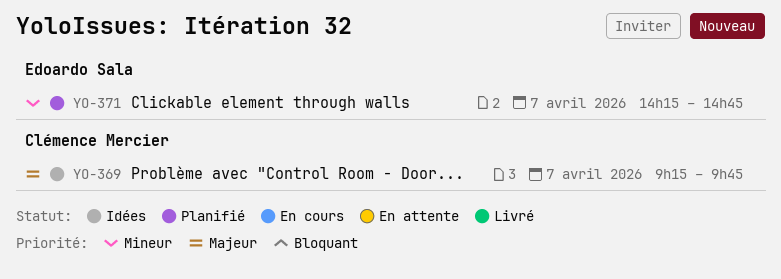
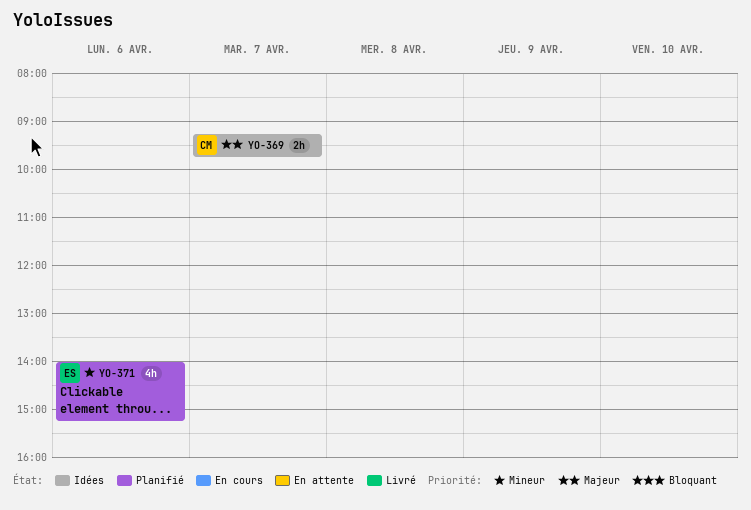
YO-371, day: Apr 7 -> Apr 6
YO-371, begins: 14:15 -> 14:00
YO-371, ends: 14:45 -> 15:15

